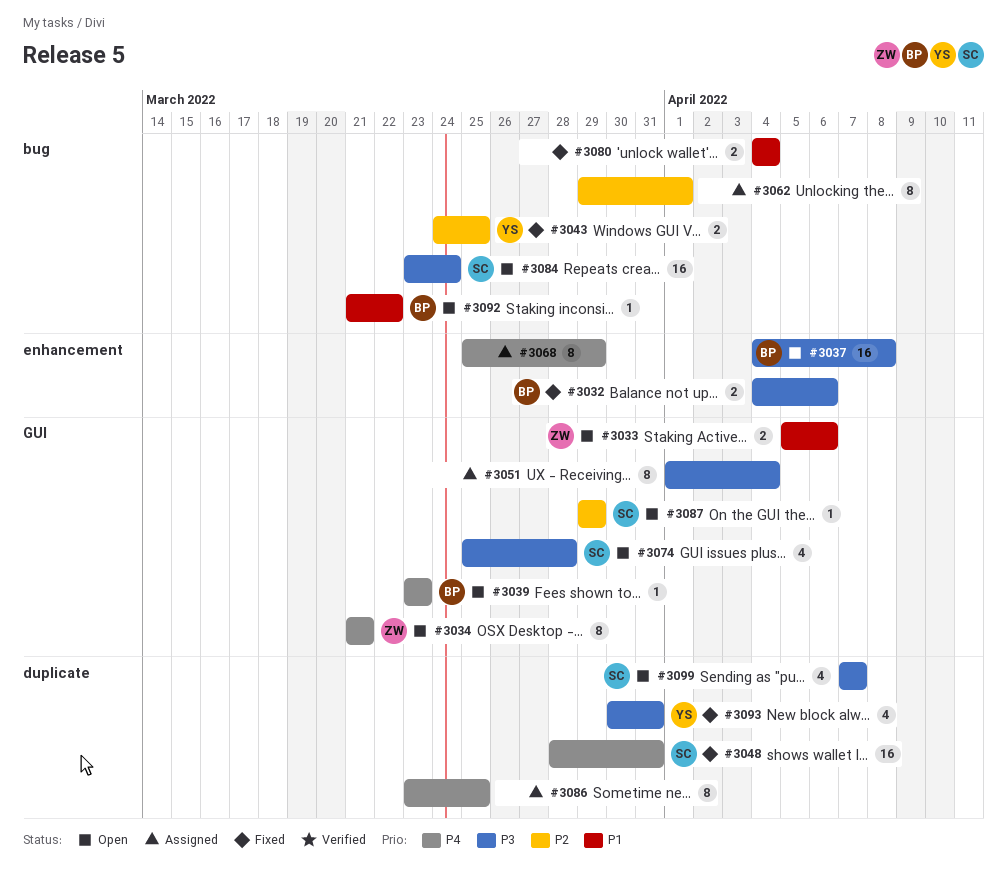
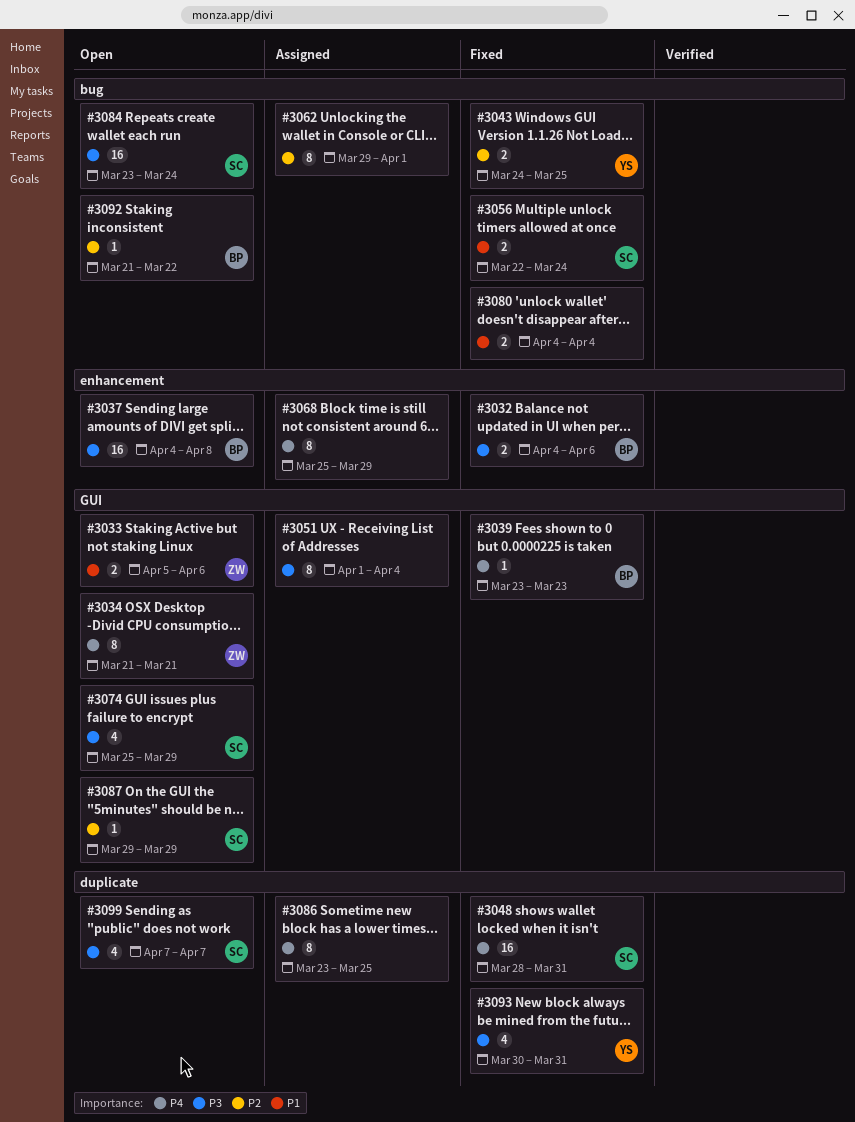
#3039, status: Open -> Fixed
#3056: none -> present
#3074, due: Mar 28 -> Mar 29
#3092, priority: P1 -> P2

